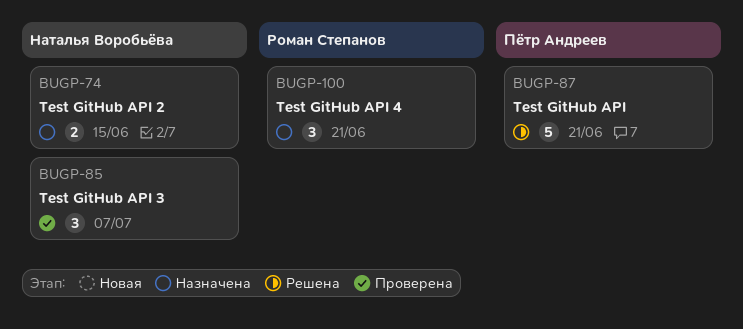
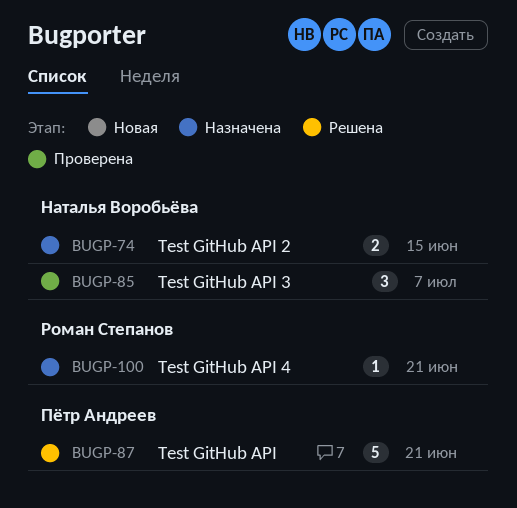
BUGP-100, estimate: 3 -> 1

